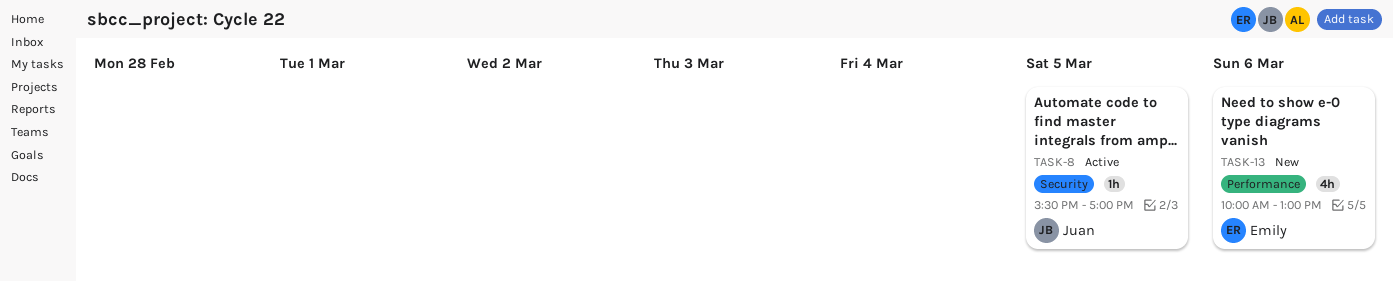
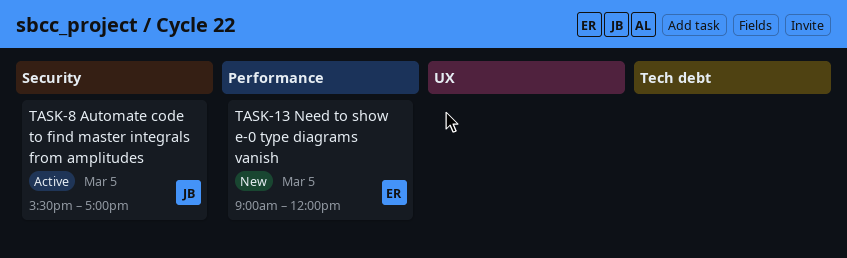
TASK-13, day: Mar 6 -> Mar 5
TASK-13, begins: 10:00 -> 09:00
TASK-13, ends: 13:00 -> 12:00

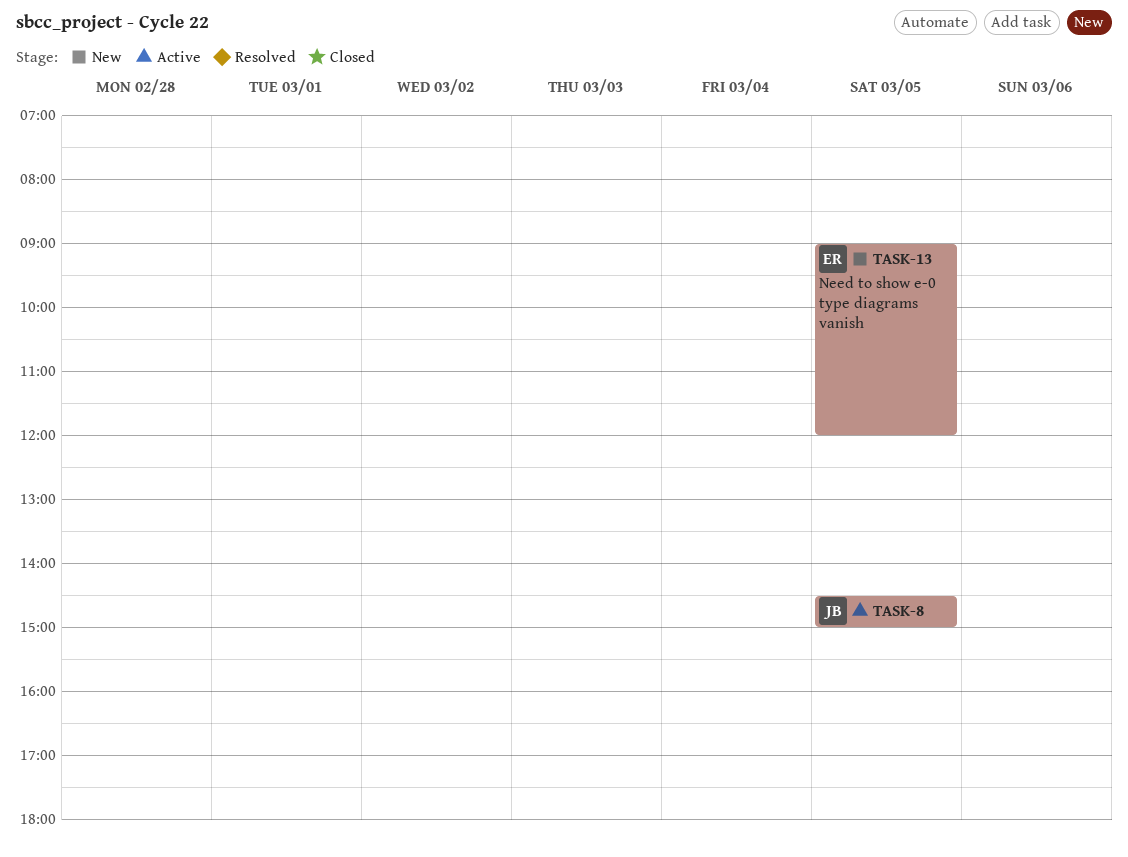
TASK-8, begins: 15:30 -> 14:30
TASK-8, ends: 17:00 -> 15:00

